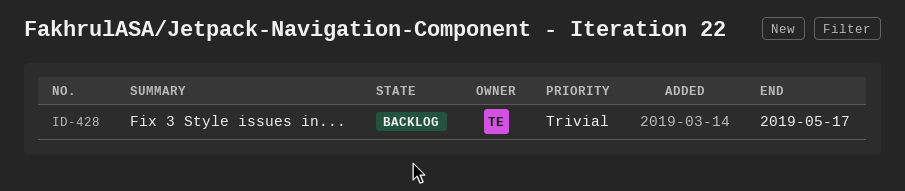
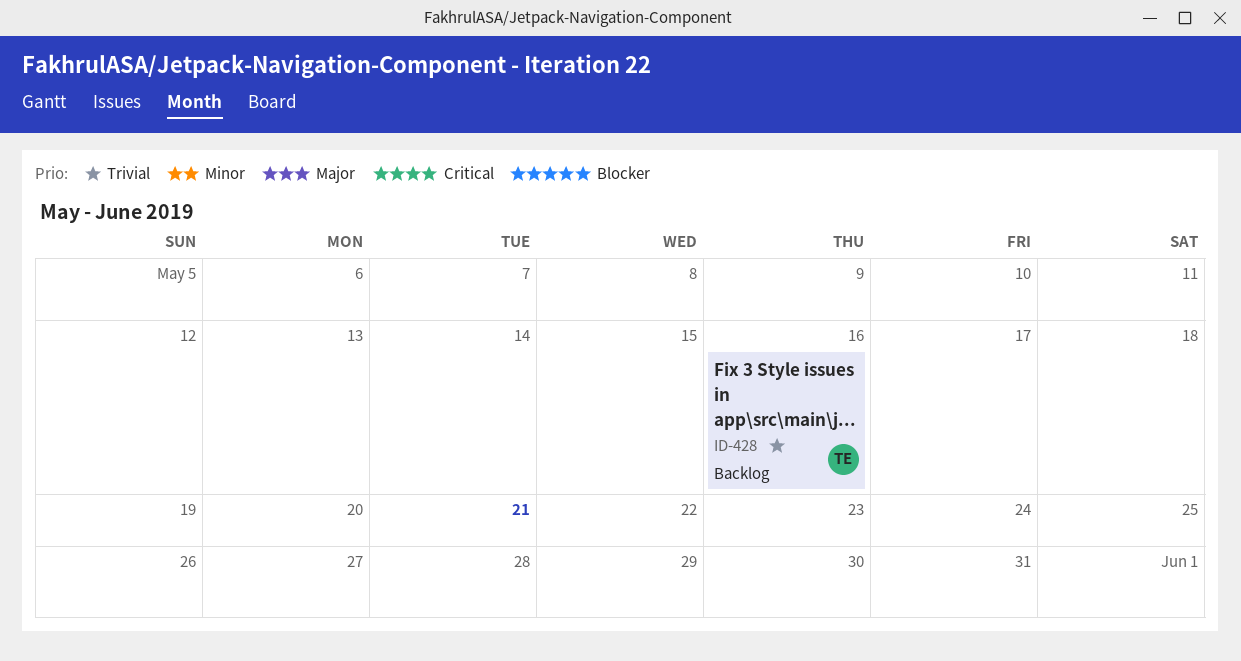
ID-428, due: May 17 -> May 16

